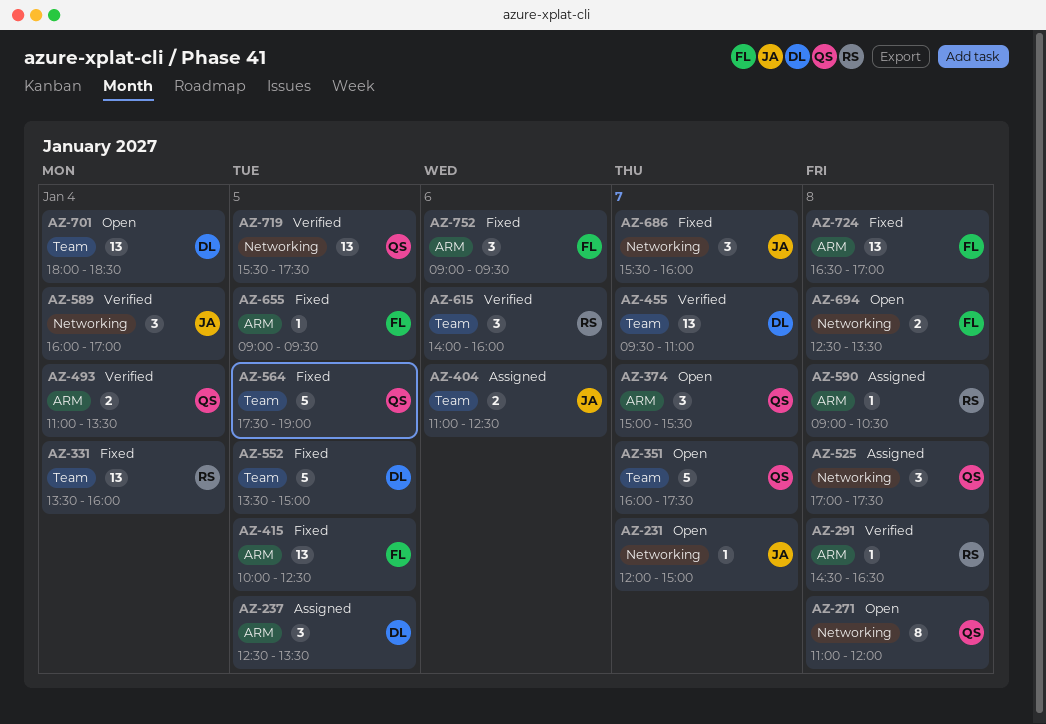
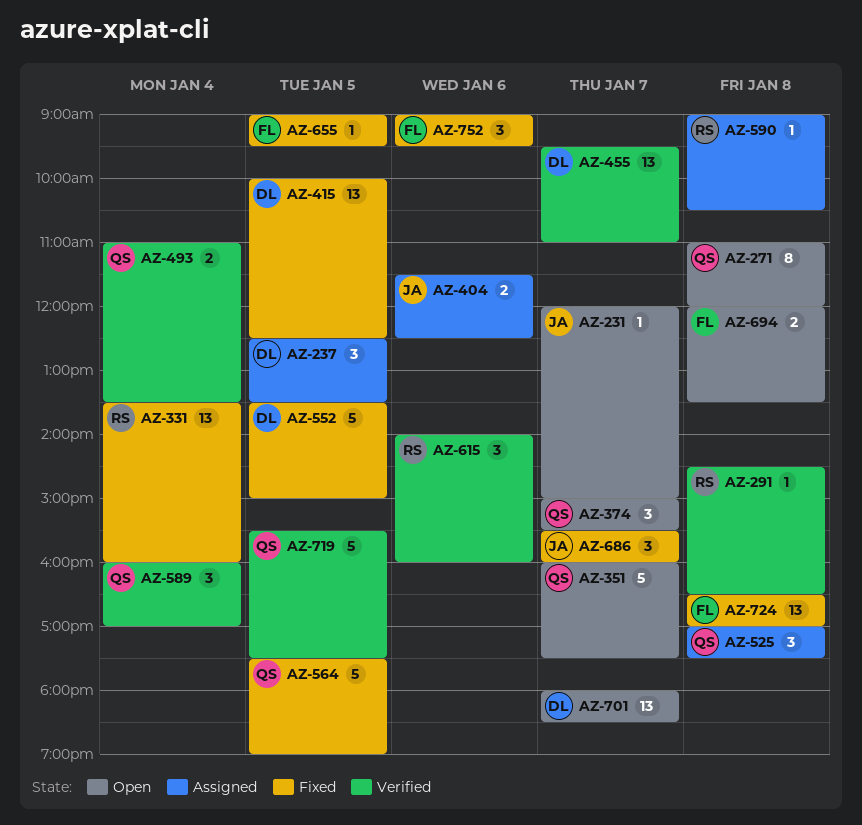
AZ-404, begins: 11:00 -> 11:30
AZ-415, owner: FL -> DL
AZ-589, owner: JA -> QS
AZ-694, begins: 12:30 -> 12:00
AZ-701, day: Jan 4 -> Jan 7
AZ-719, estimate: 13 -> 5

